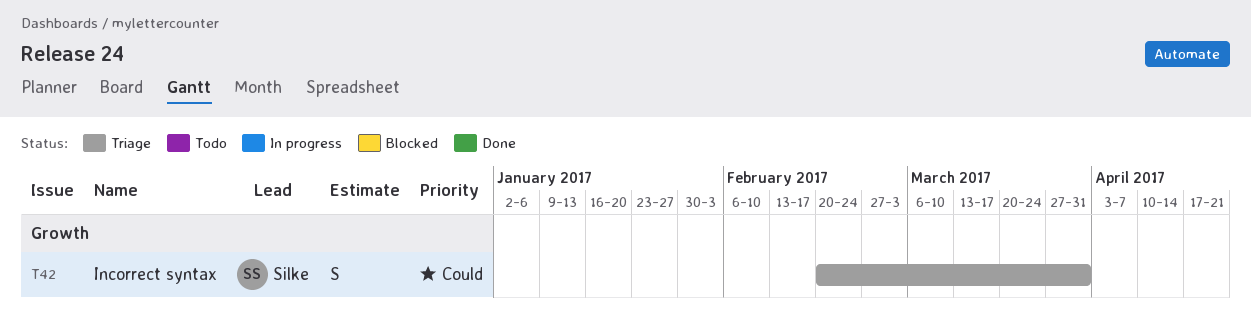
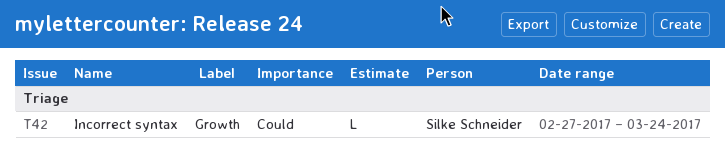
T42, estimate: S -> L
T42, start: Feb 20 -> Feb 27
T42, due: Mar 31 -> Mar 24

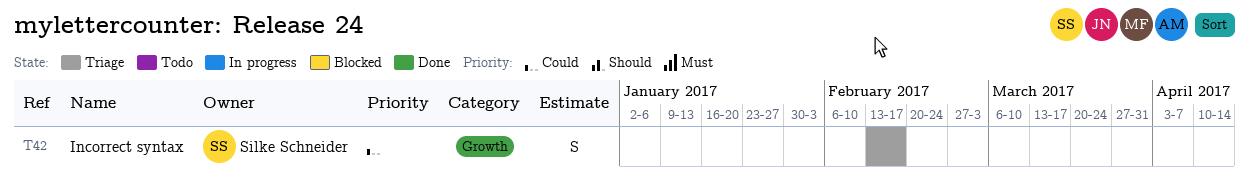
T42, estimate: L -> S
T42, start: Feb 27 -> Feb 13
T42, due: Mar 24 -> Feb 17

